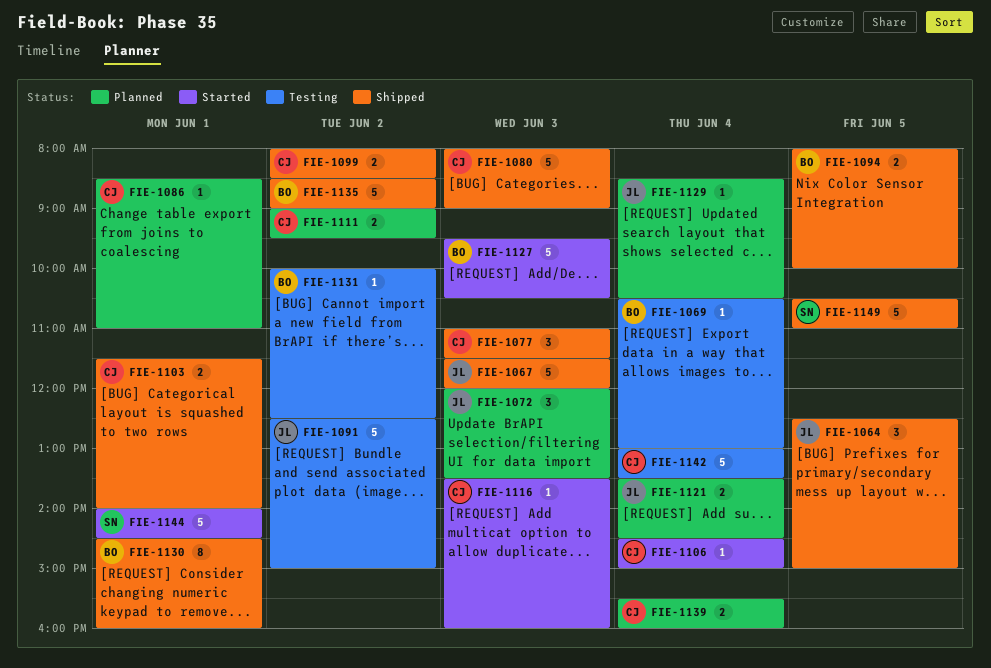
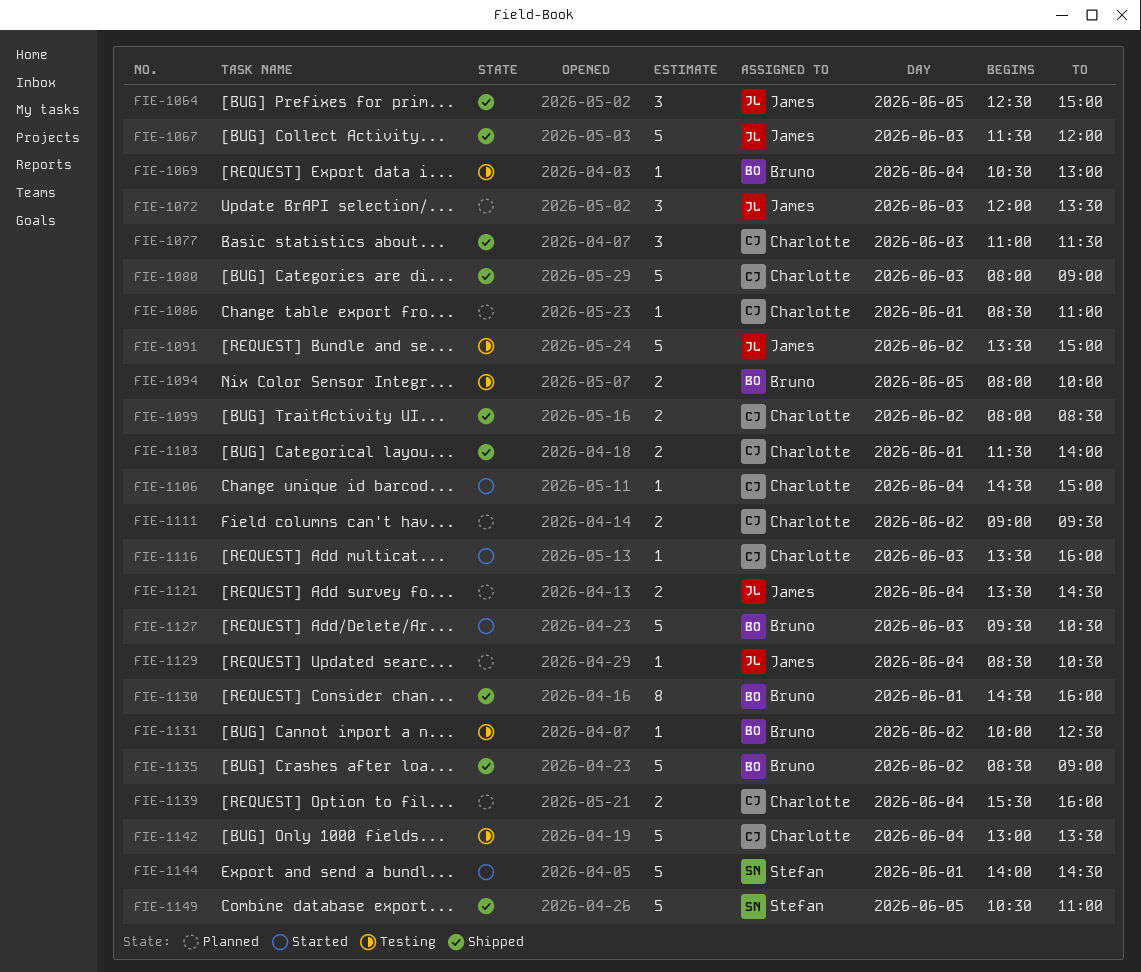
FIE-1091, begins: 12:30 -> 13:30
FIE-1094, status: Shipped -> Testing

